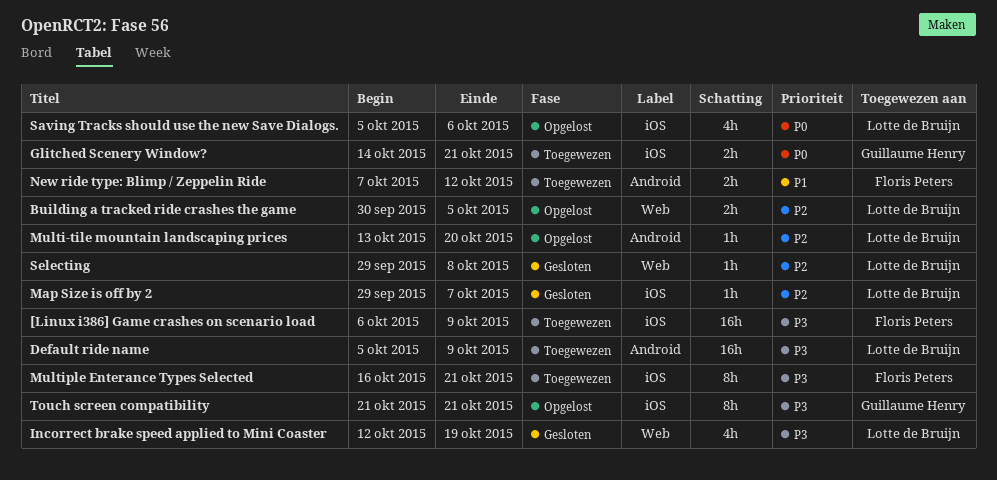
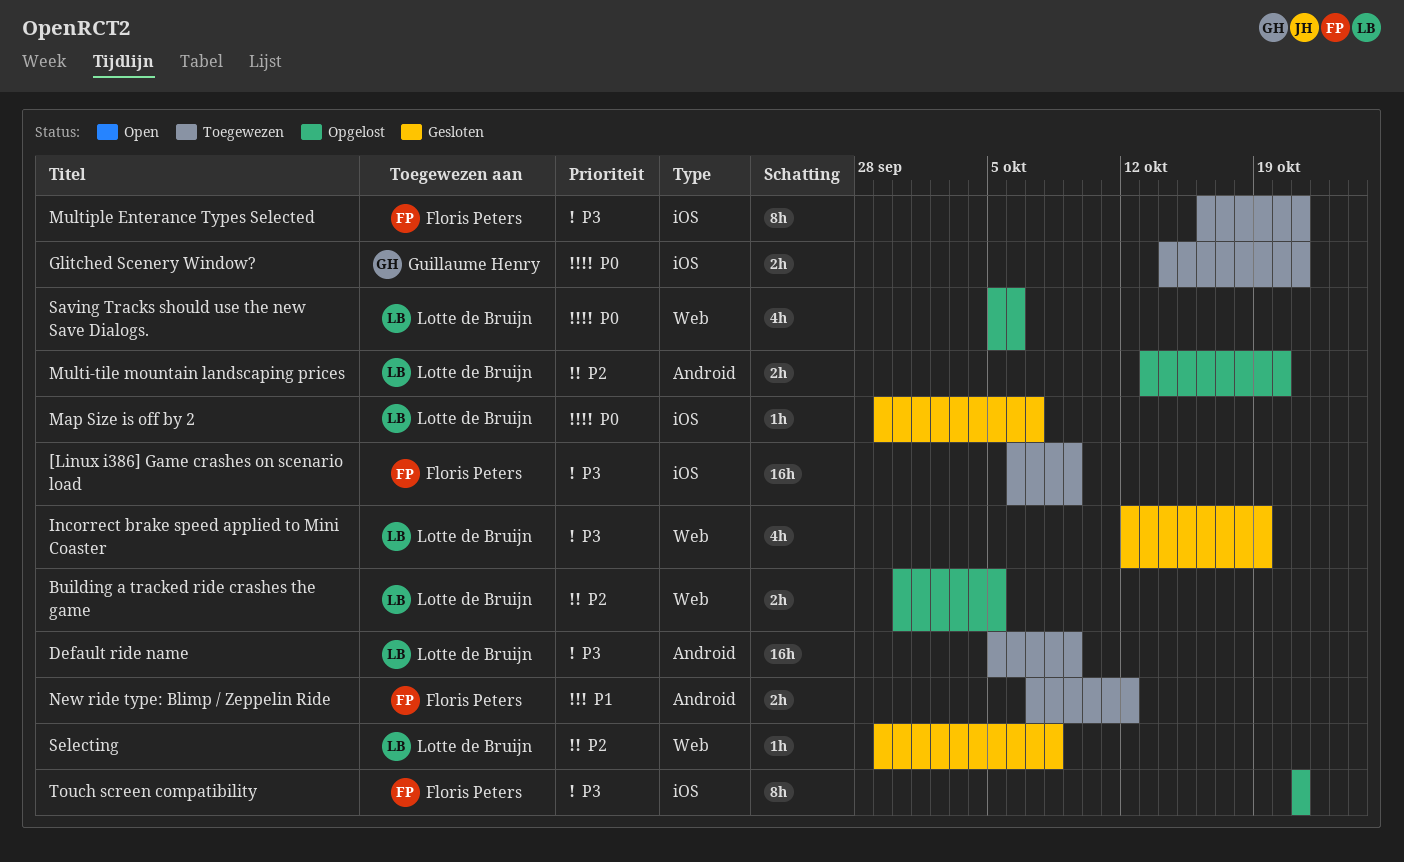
Map Size is off by 2, priority: P2 -> P0
Multi-tile mountain landscaping prices, estimate: 1h -> 2h
Saving Tracks should use the new Save Dialogs., label: iOS -> Web
Touch screen compatibility, owner: Guillaume Henry -> Floris Peters

